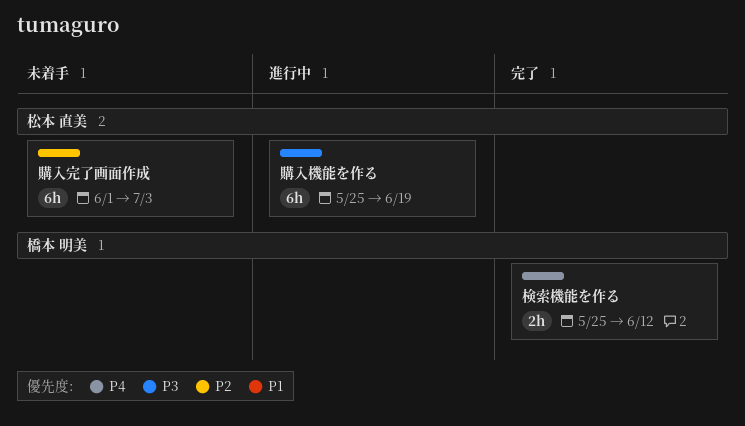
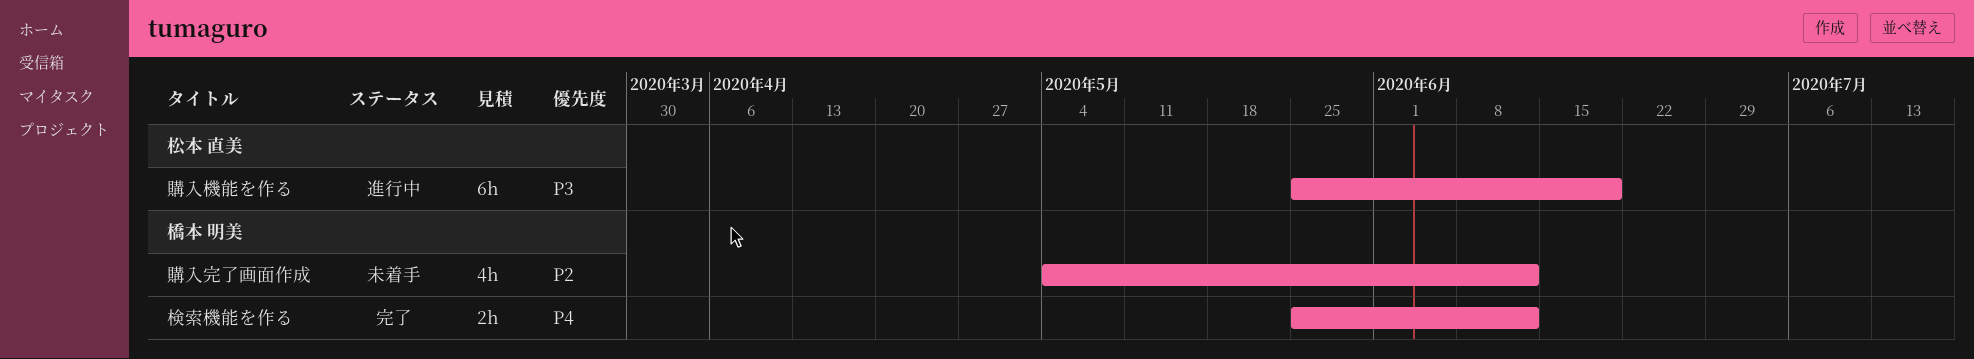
購入完了画面作成, owner: 松本 直美 -> 橋本 明美
購入完了画面作成, estimate: 6h -> 4h
購入完了画面作成, start: Jun 1 -> May 4
購入完了画面作成, due: Jul 3 -> Jun 12

